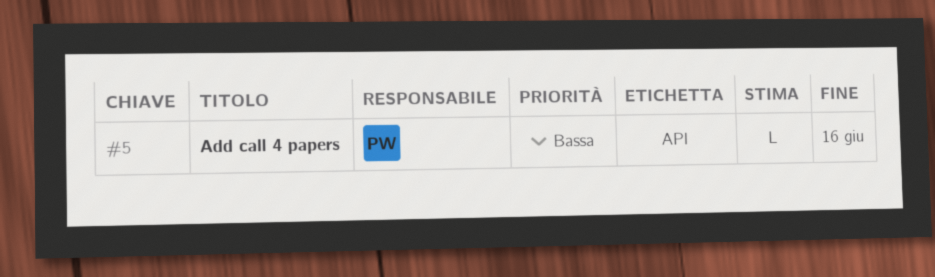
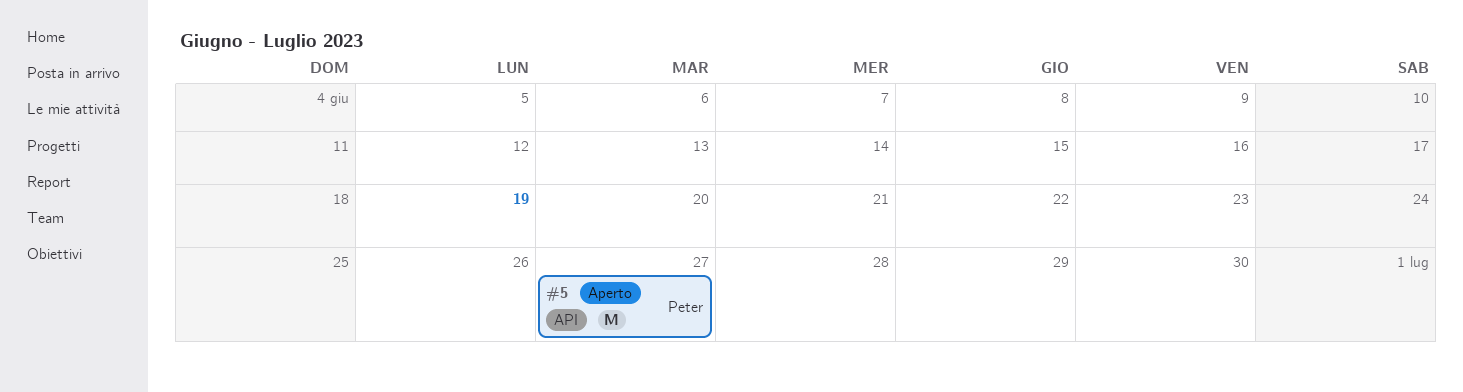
#5, estimate: L -> M
#5, due: Jun 16 -> Jun 27

